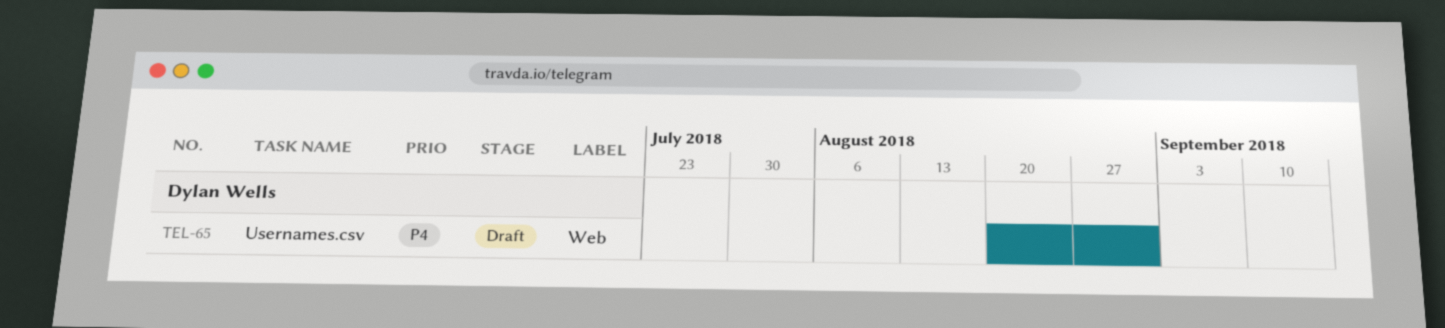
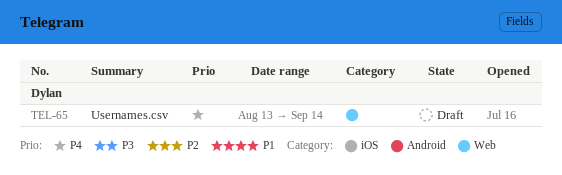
TEL-65, start: Aug 20 -> Aug 13
TEL-65, due: Aug 31 -> Sep 14

